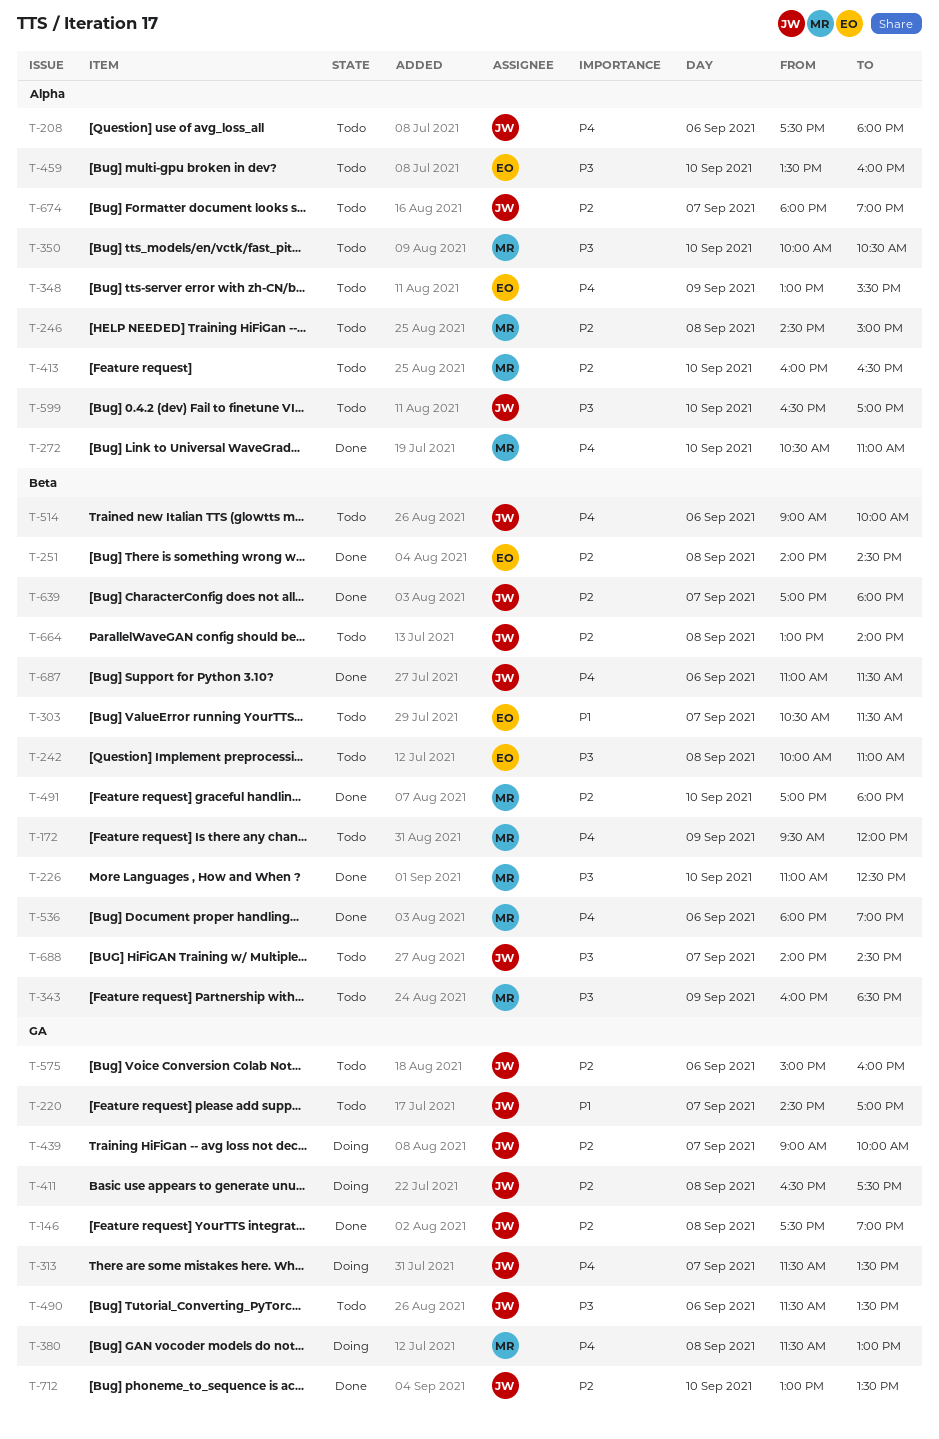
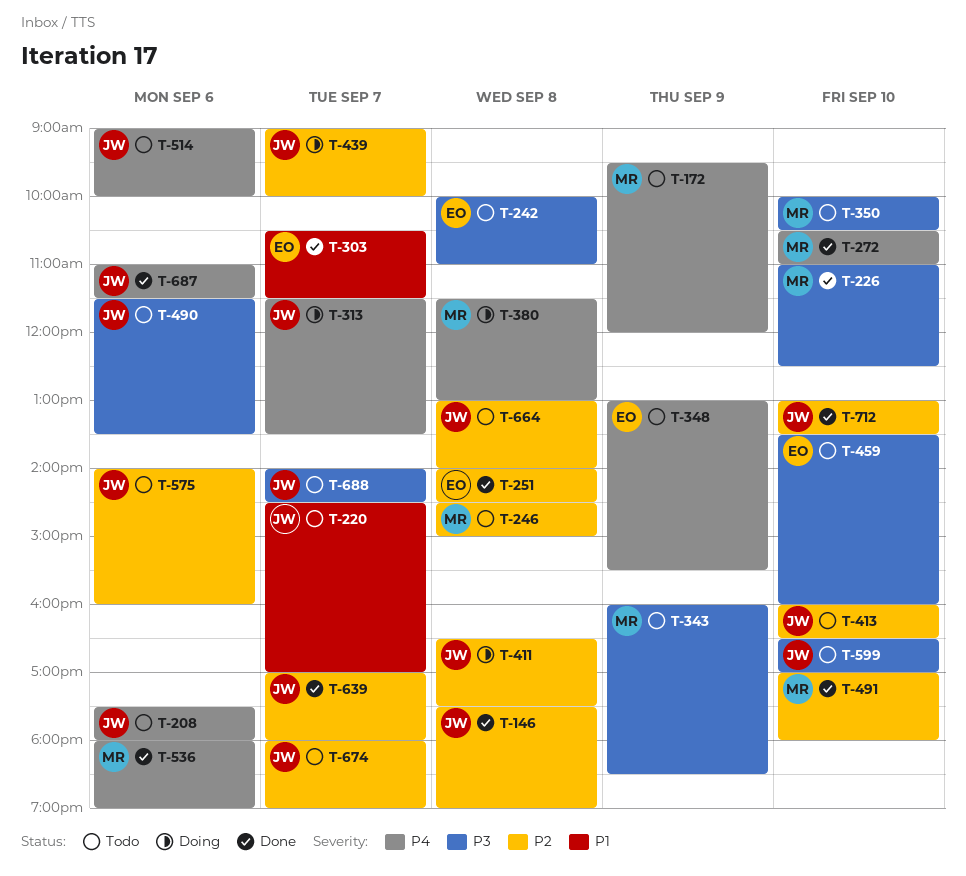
T-303, status: Todo -> Done
T-413, owner: MR -> JW
T-575, begins: 15:00 -> 14:00

